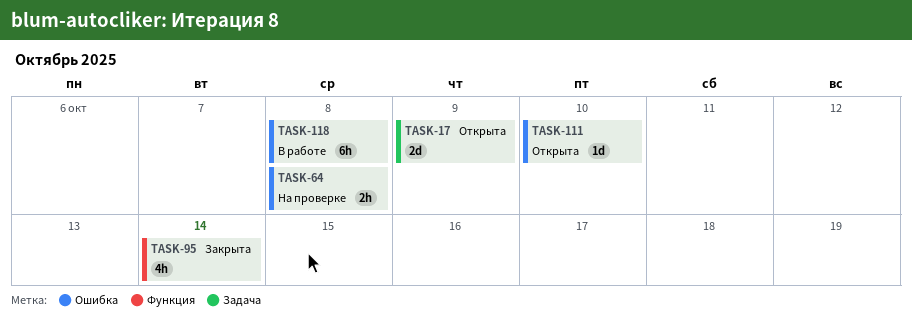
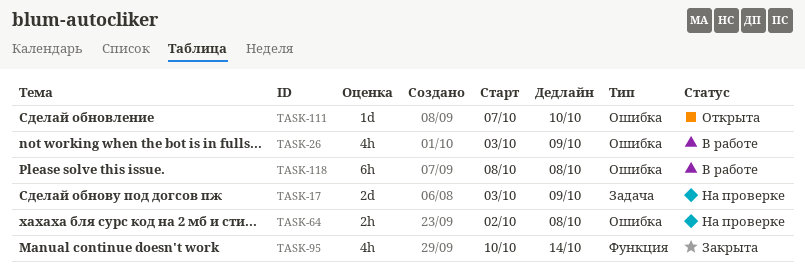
TASK-17, status: Открыта -> На проверке
TASK-26: none -> present

